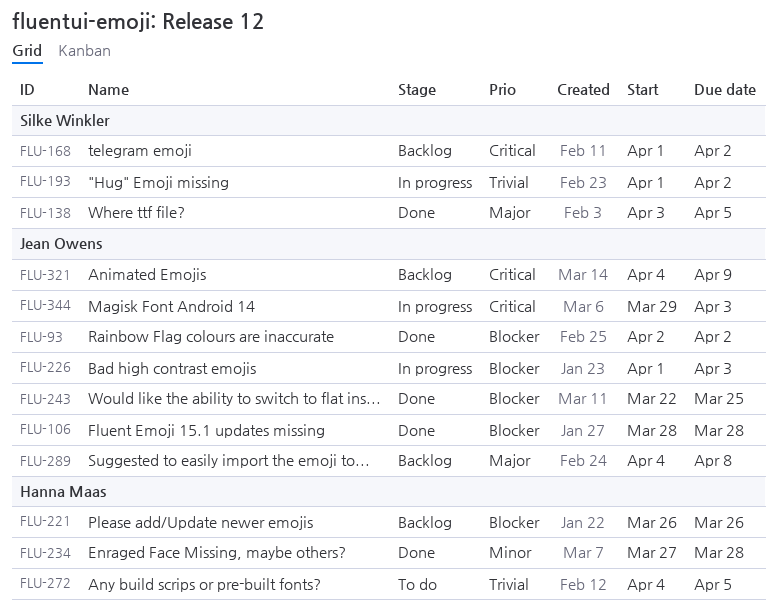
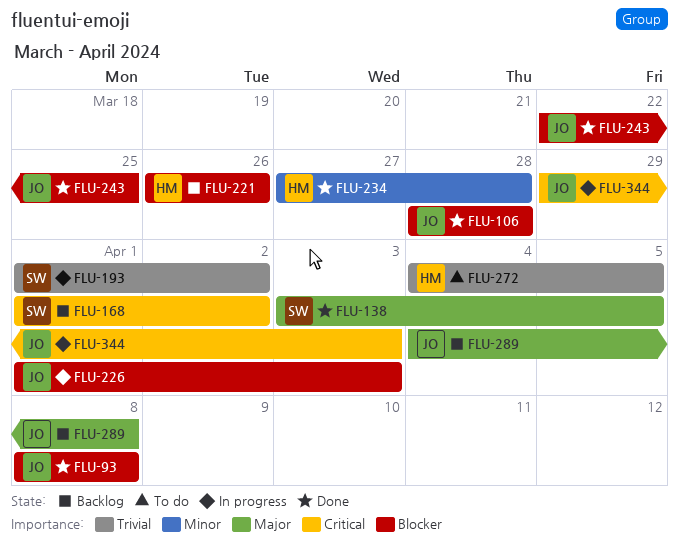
FLU-93, start: Apr 2 -> Apr 8
FLU-93, due: Apr 2 -> Apr 8
FLU-321: present -> none

